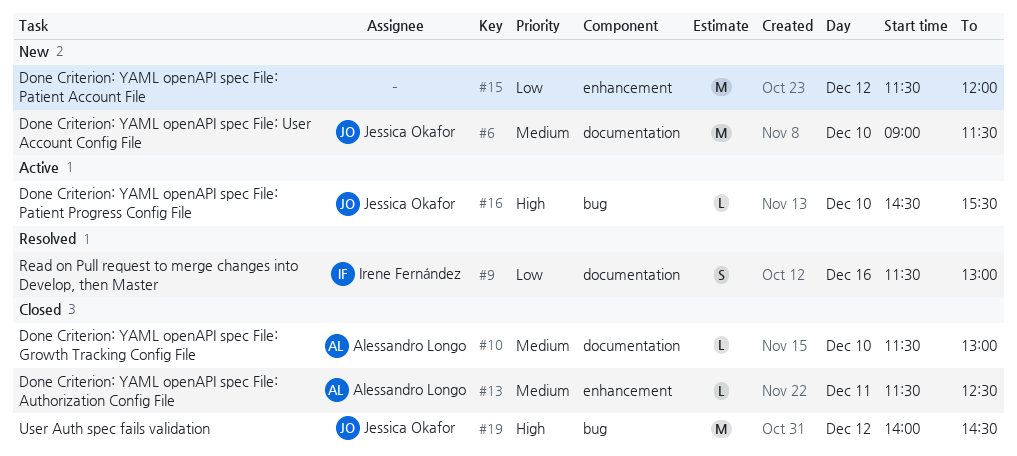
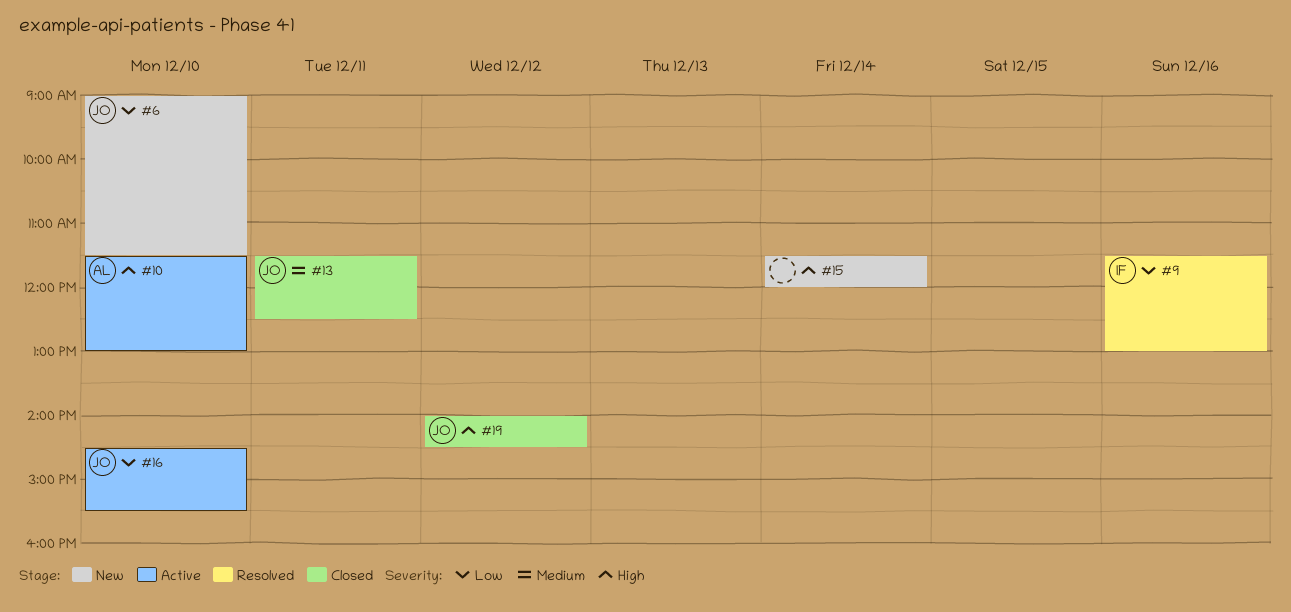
#6, priority: Medium -> Low
#10, status: Closed -> Active
#10, priority: Medium -> High
#13, owner: Alessandro Longo -> Jessica Okafor
#15, priority: Low -> High
#15, day: Dec 12 -> Dec 14
#16, priority: High -> Low

